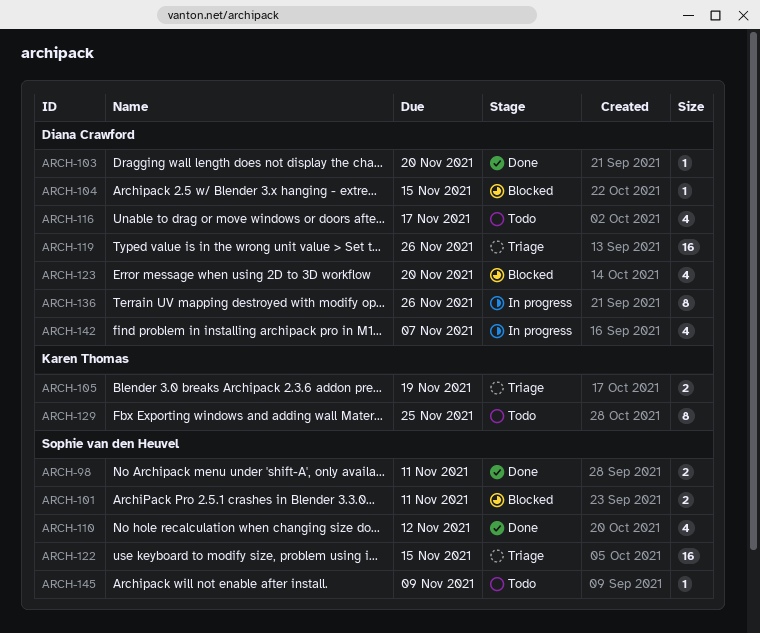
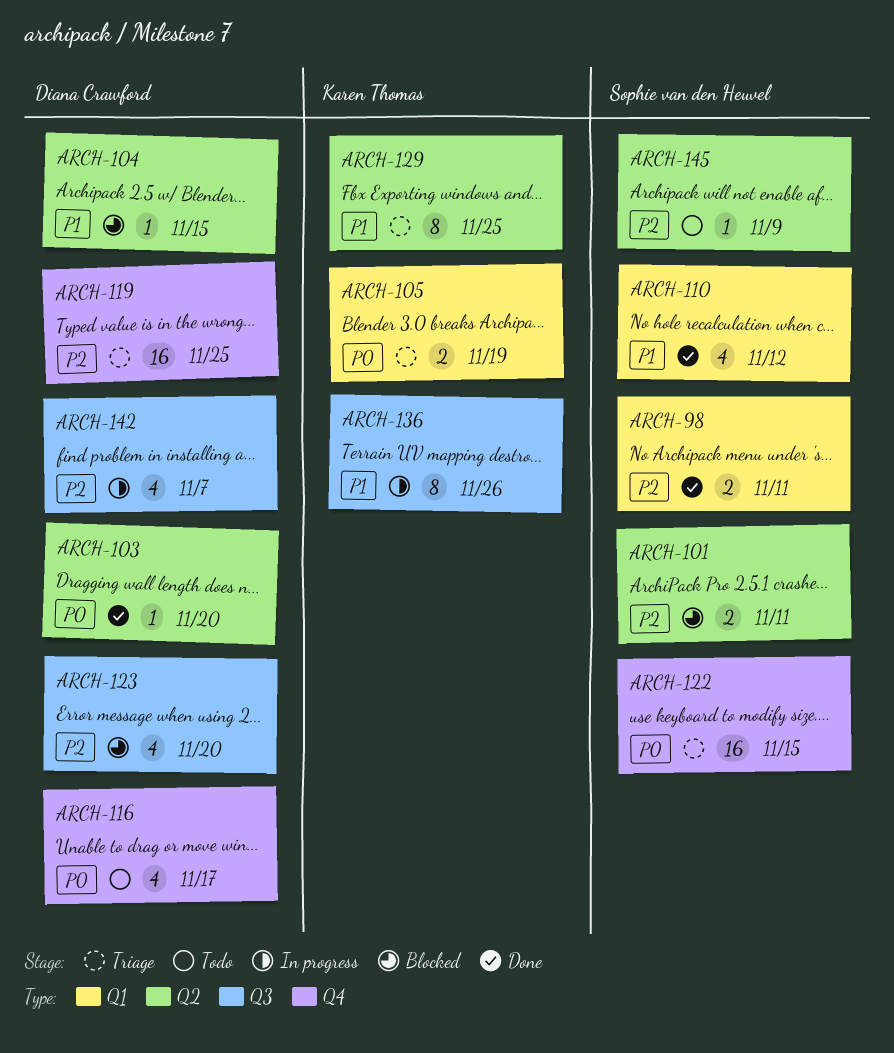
ARCH-119, due: Nov 26 -> Nov 25
ARCH-129, status: Todo -> Triage
ARCH-136, owner: Diana Crawford -> Karen Thomas

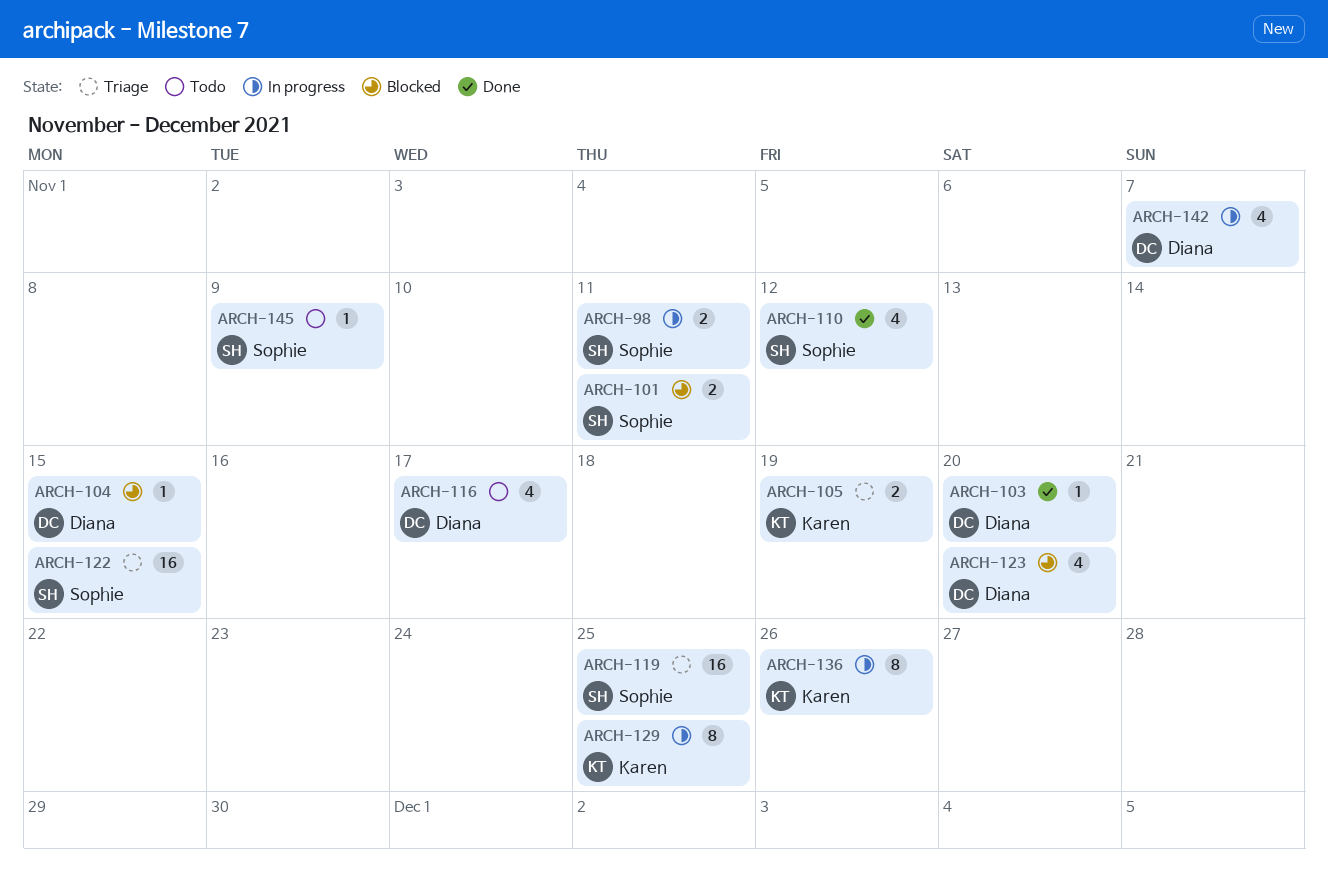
ARCH-98, status: Done -> In progress
ARCH-119, owner: Diana Crawford -> Sophie van den Heuvel
ARCH-129, status: Triage -> In progress

